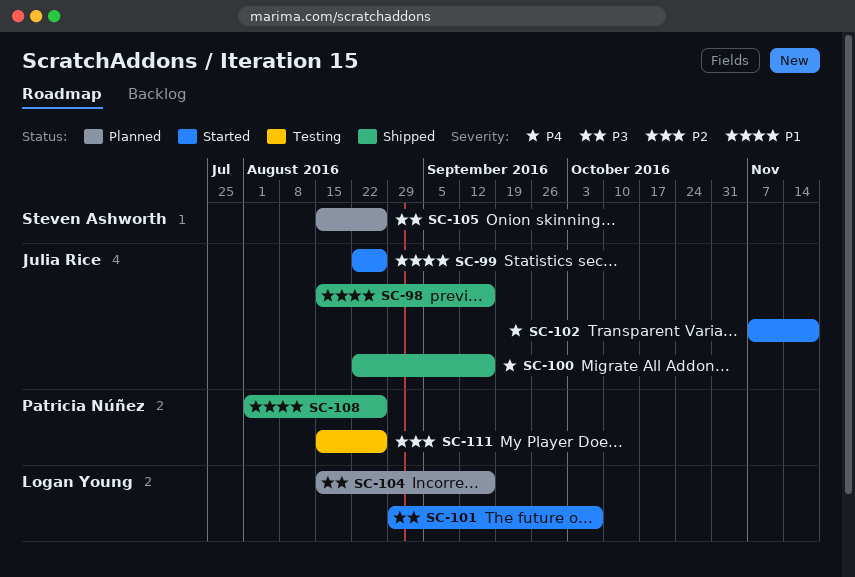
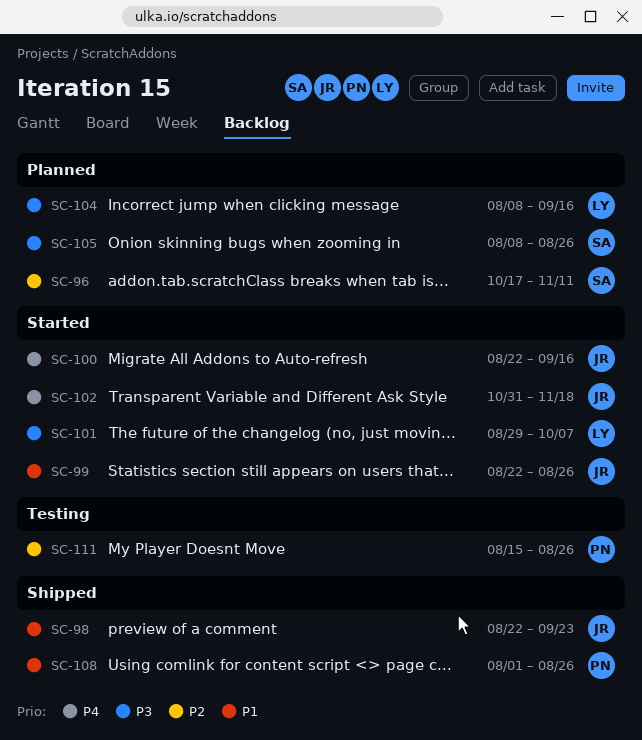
SC-96: none -> present
SC-98, start: Aug 15 -> Aug 22
SC-98, due: Sep 16 -> Sep 23
SC-100, status: Shipped -> Started
SC-102, start: Nov 7 -> Oct 31
SC-104, start: Aug 15 -> Aug 8
SC-105, start: Aug 15 -> Aug 8

